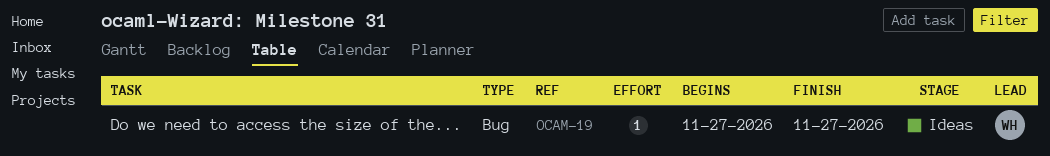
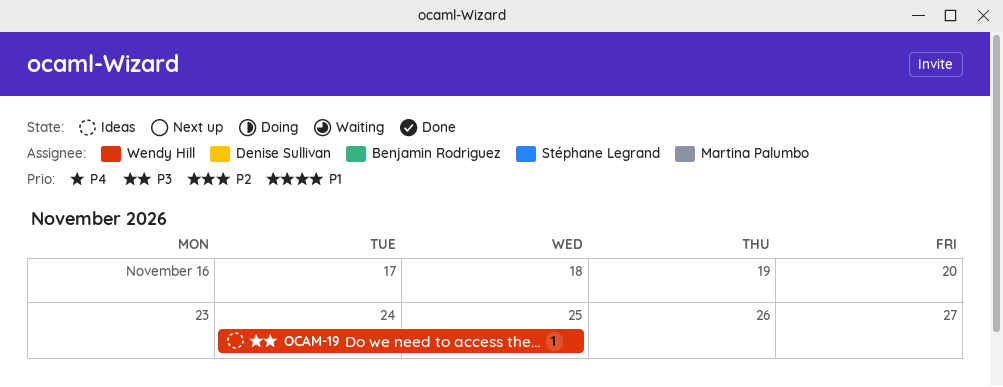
OCAM-19, start: Nov 27 -> Nov 24
OCAM-19, due: Nov 27 -> Nov 25

